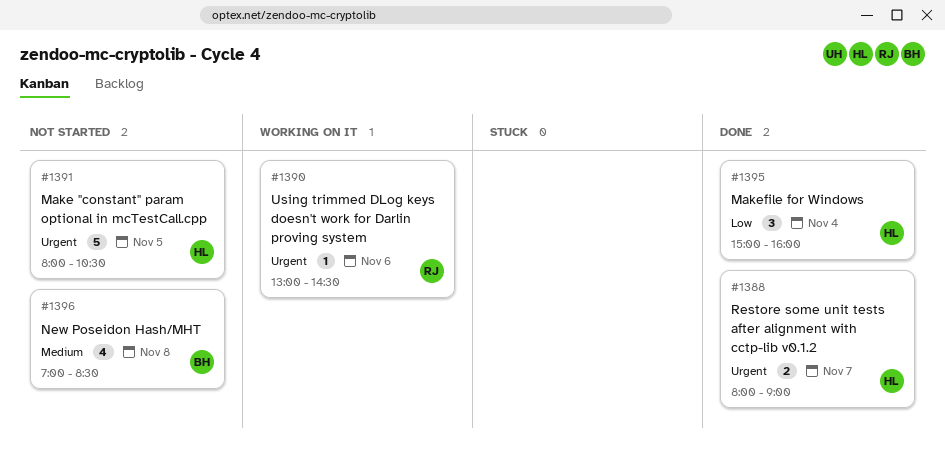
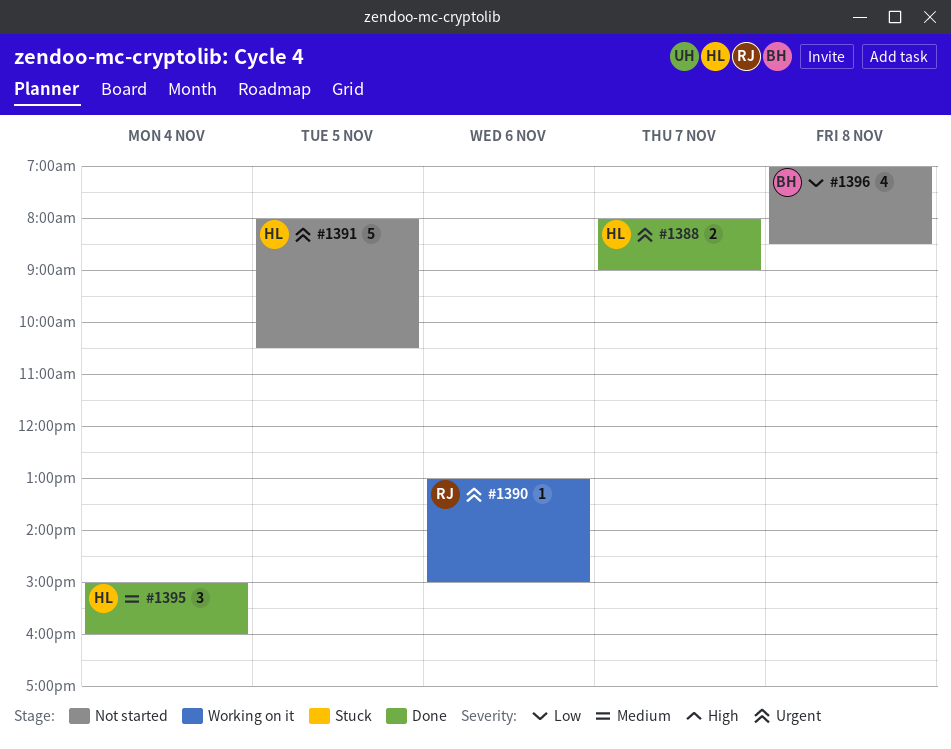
#1390, ends: 14:30 -> 15:00
#1395, priority: Low -> Medium
#1396, priority: Medium -> Low

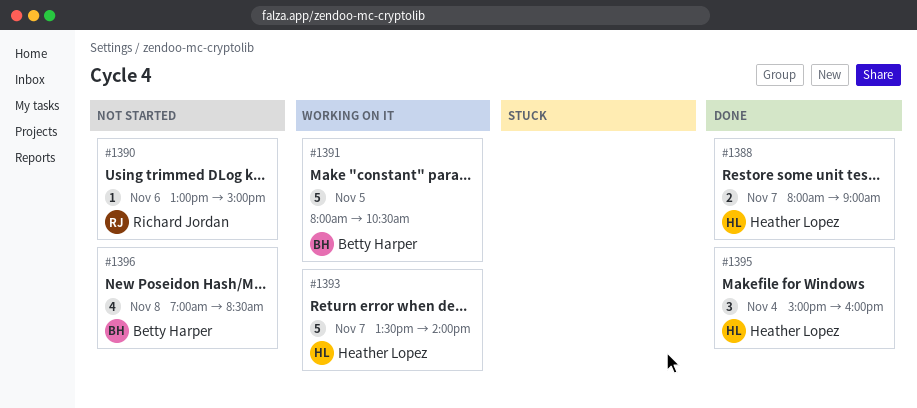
#1390, status: Working on it -> Not started
#1391, status: Not started -> Working on it
#1391, owner: Heather Lopez -> Betty Harper
#1393: none -> present

